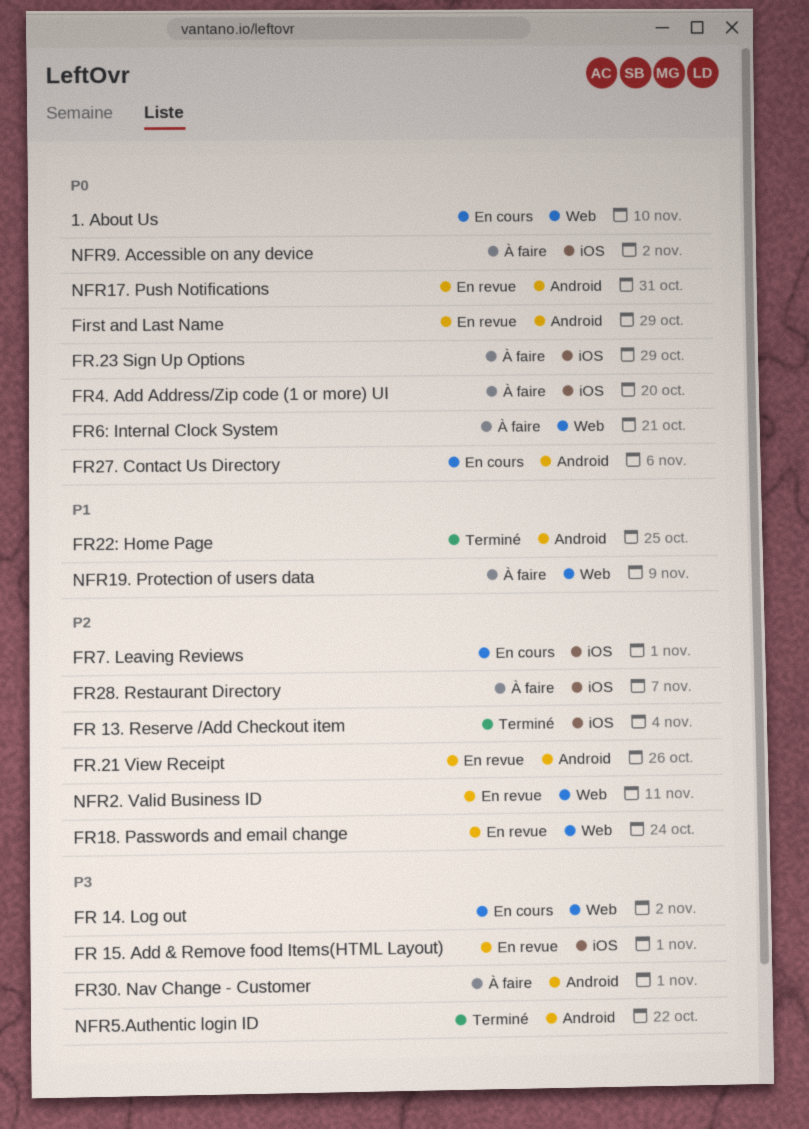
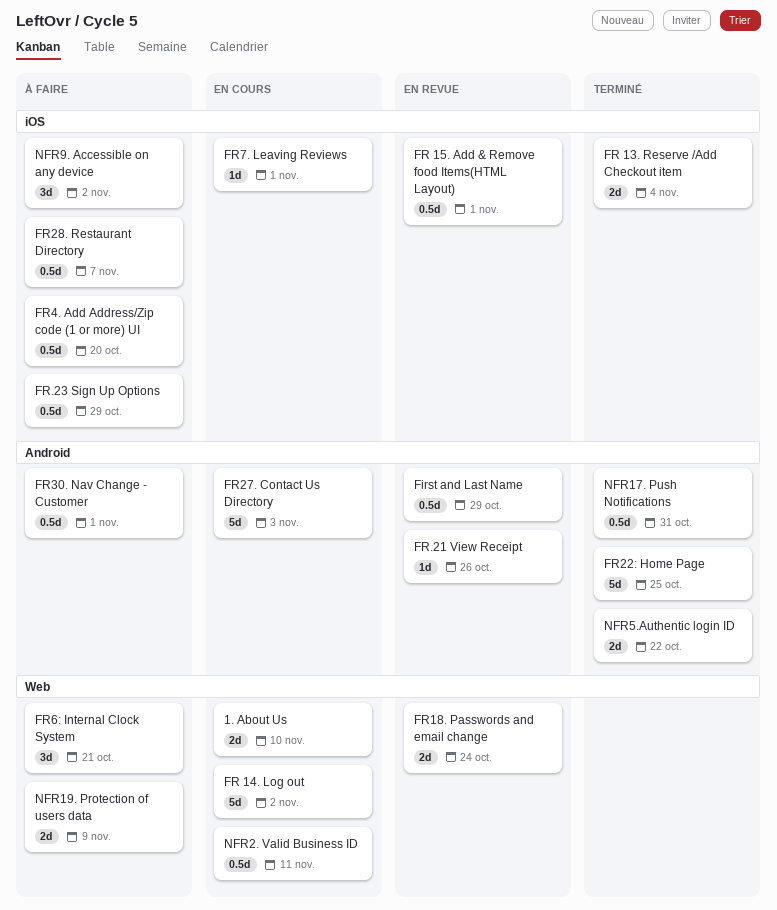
FR27. Contact Us Directory, due: Nov 6 -> Nov 3
NFR17. Push Notifications, status: En revue -> Terminé
NFR2. Valid Business ID, status: En revue -> En cours

